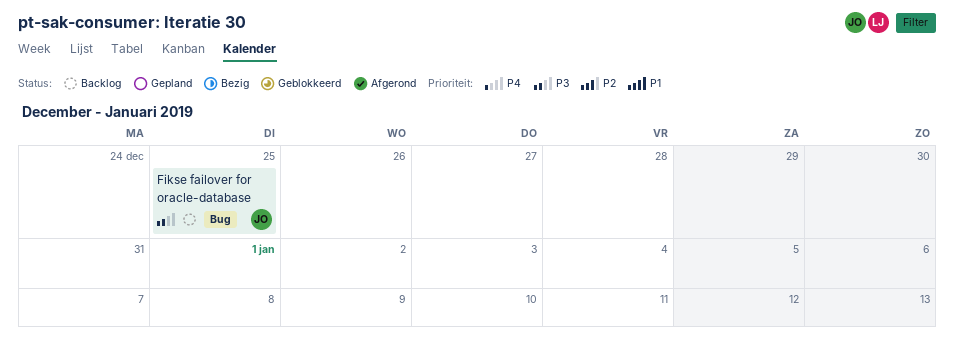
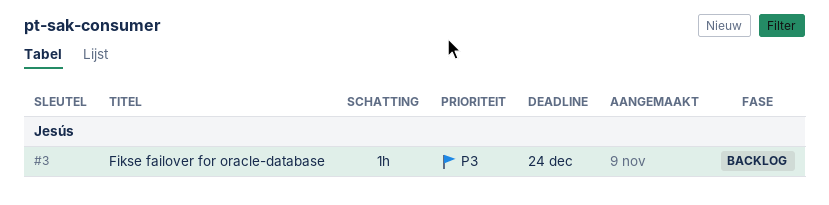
Fikse failover for oracle-database, due: Dec 25 -> Dec 24

